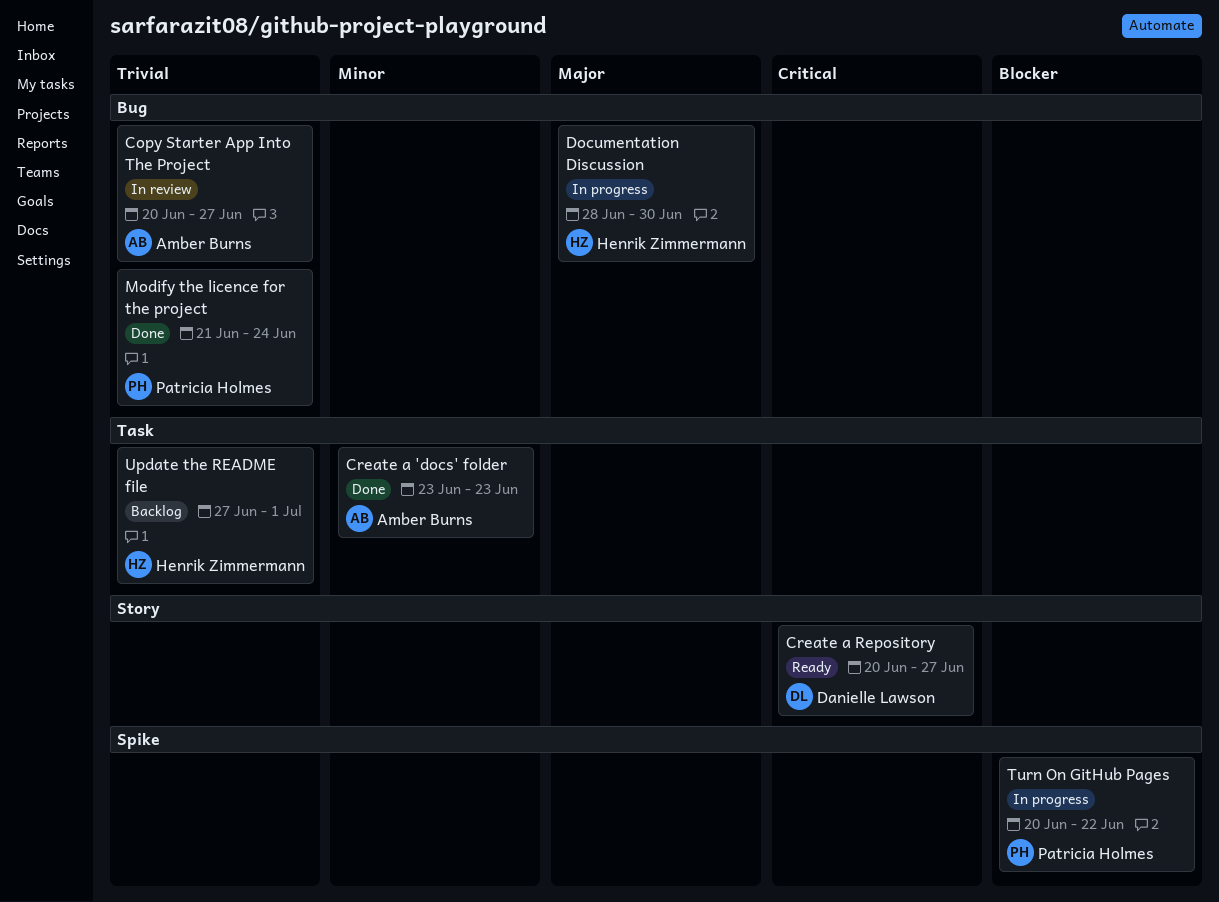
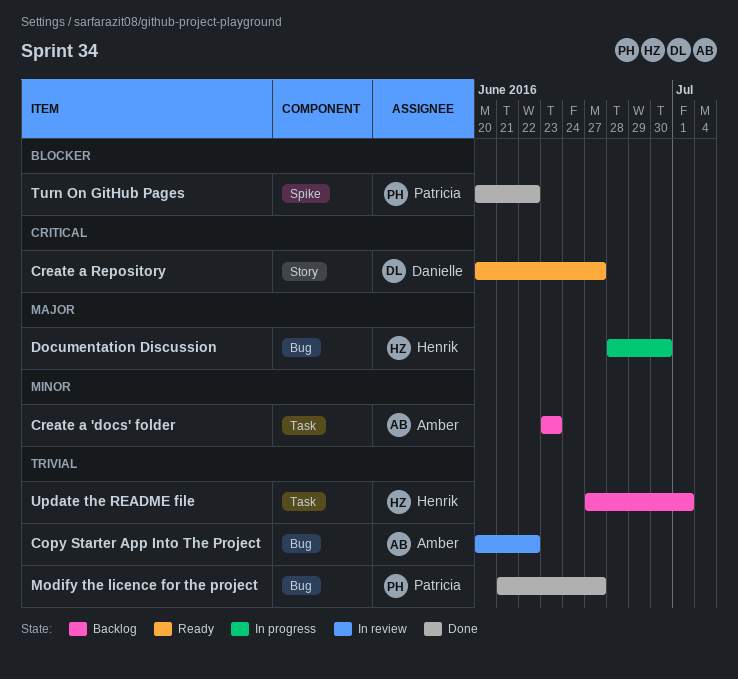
Copy Starter App Into The Project, due: Jun 27 -> Jun 22
Create a 'docs' folder, status: Done -> Backlog
Modify the licence for the project, due: Jun 24 -> Jun 27
Turn On GitHub Pages, status: In progress -> Done

